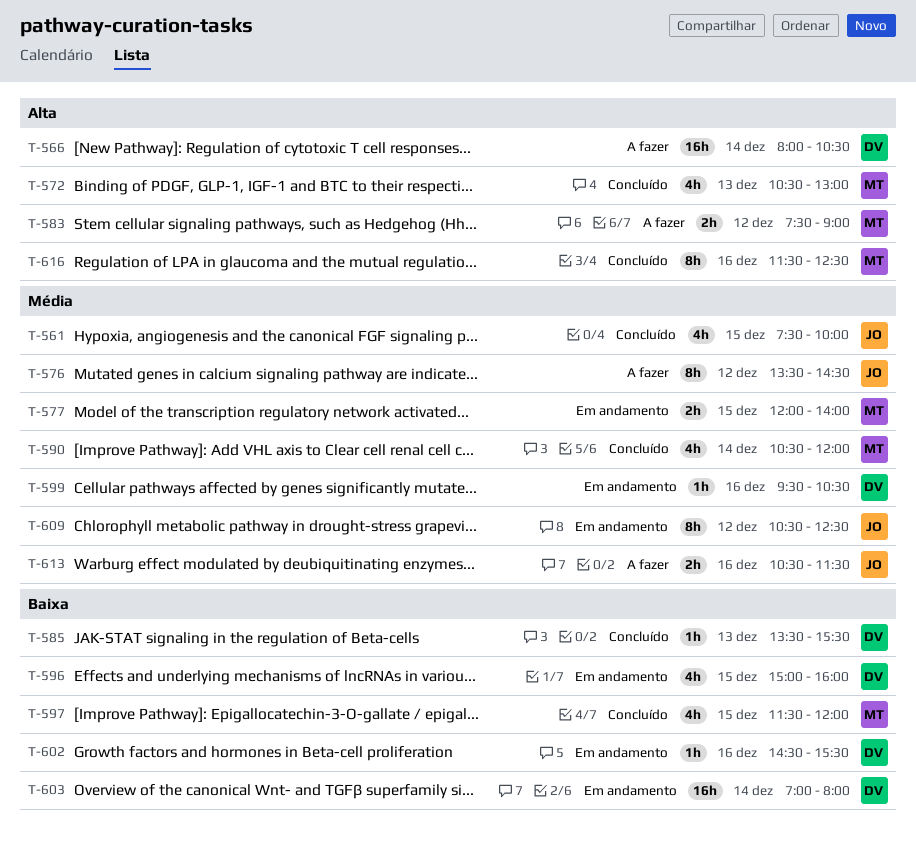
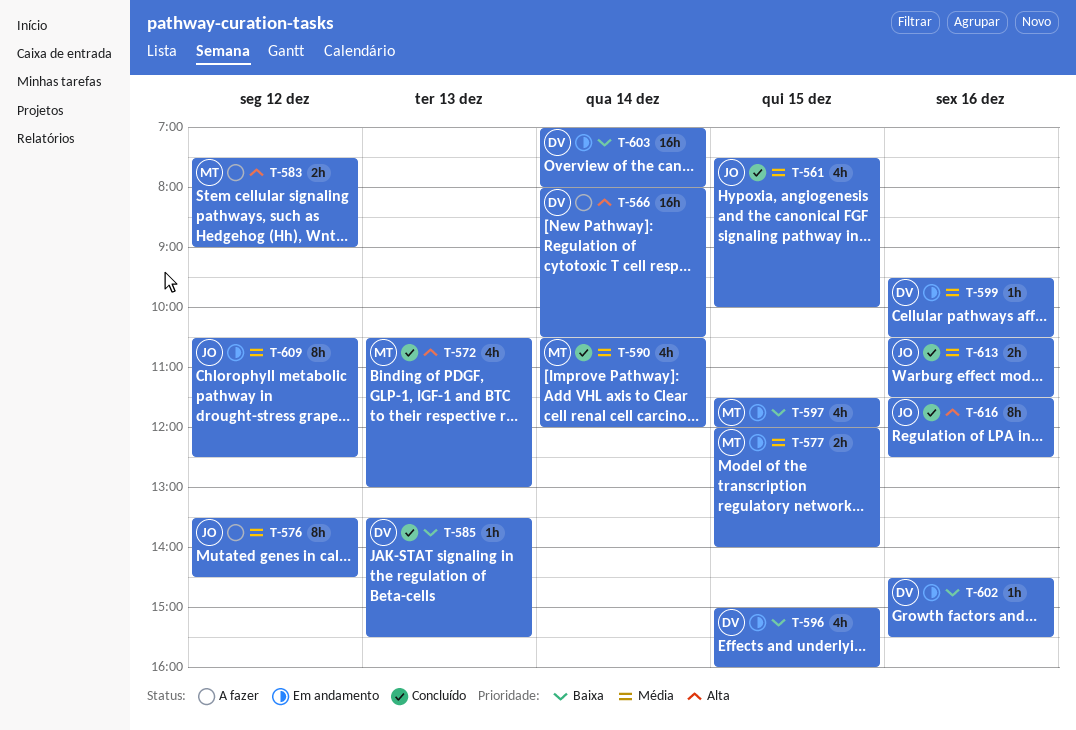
T-597, status: Concluído -> Em andamento
T-613, status: A fazer -> Concluído
T-616, owner: MT -> JO

